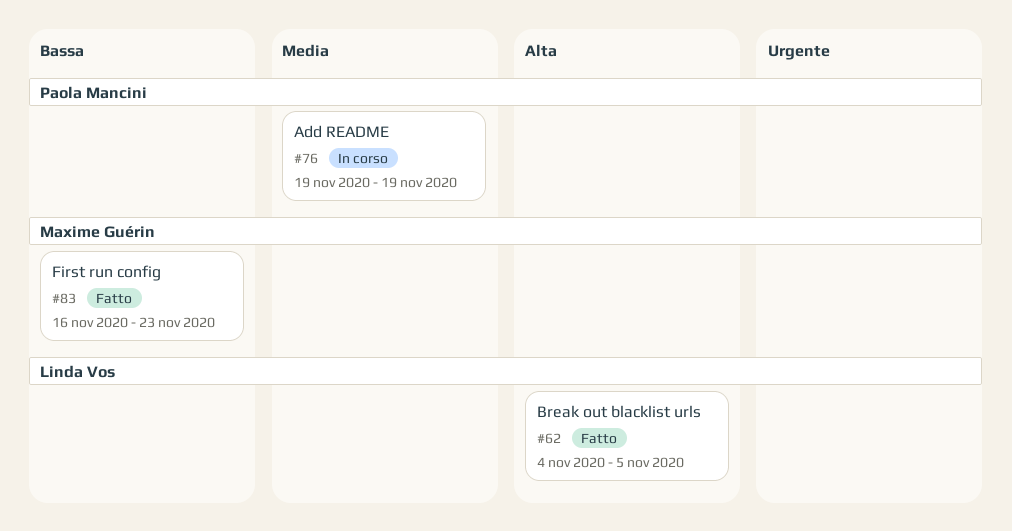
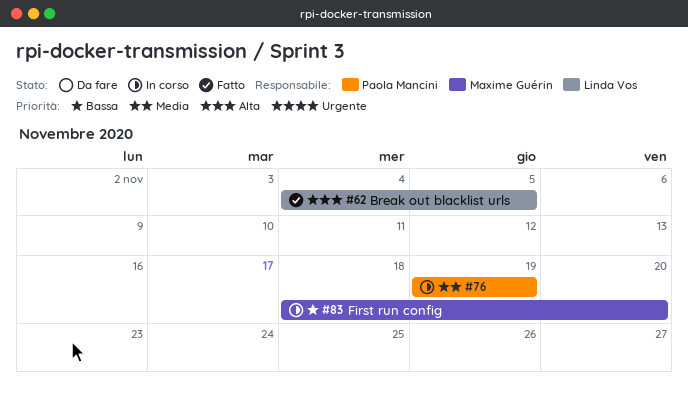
#83, status: Fatto -> In corso
#83, start: Nov 16 -> Nov 18
#83, due: Nov 23 -> Nov 20

